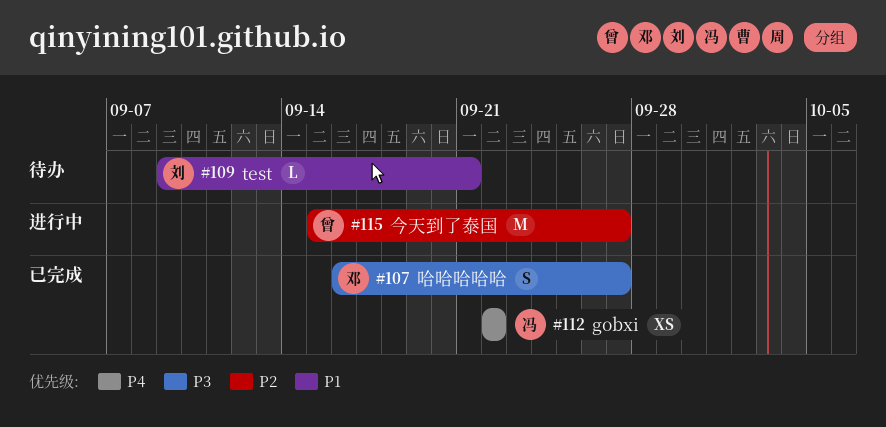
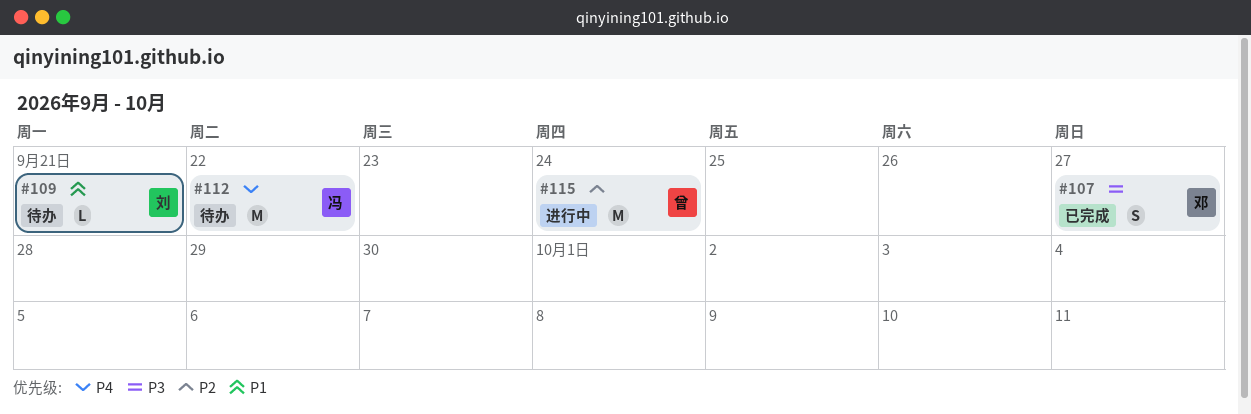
#112, status: 已完成 -> 待办
#112, estimate: XS -> M
#115, due: Sep 27 -> Sep 24

